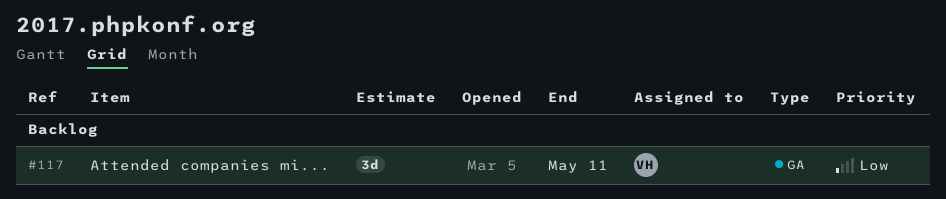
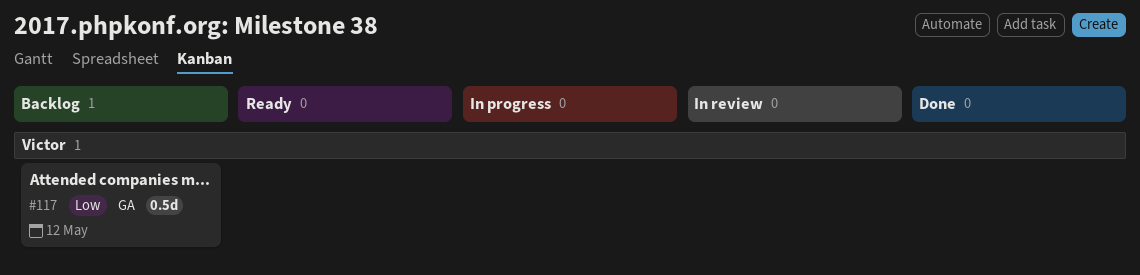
#117, estimate: 3d -> 0.5d
#117, due: May 11 -> May 12

